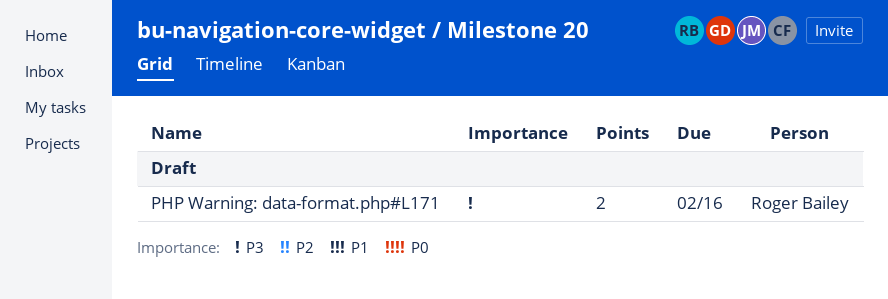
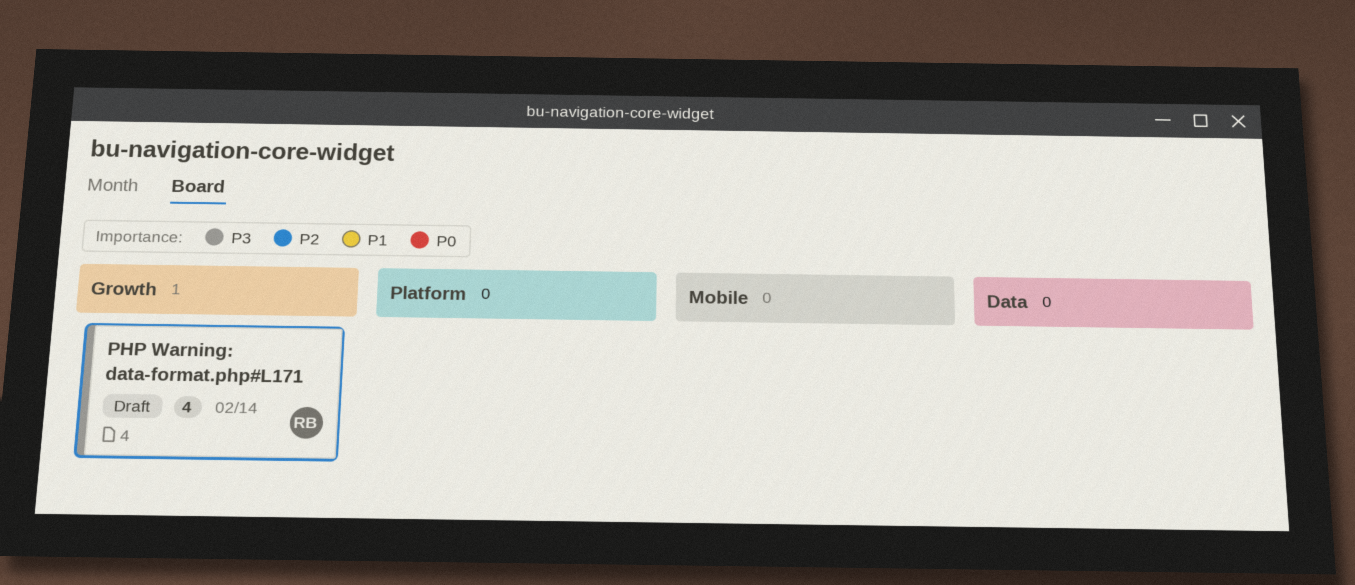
PHP Warning: data-format.php#L171, estimate: 2 -> 4
PHP Warning: data-format.php#L171, due: Feb 16 -> Feb 14

